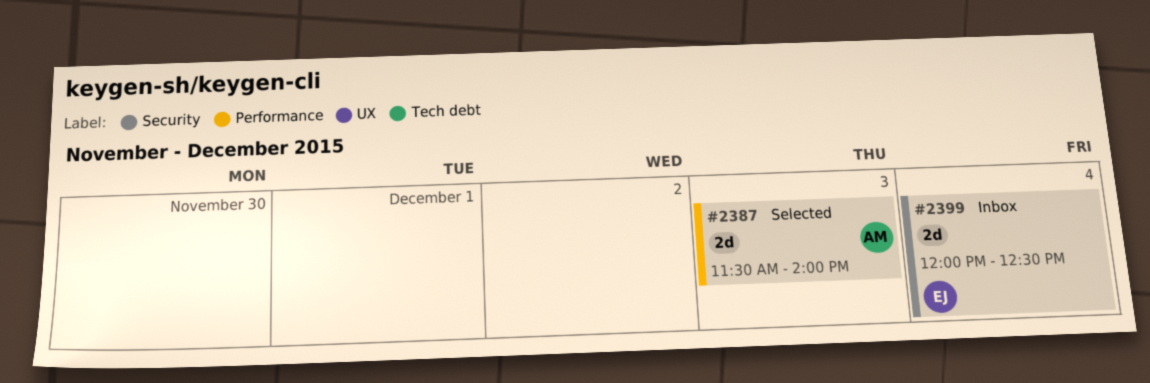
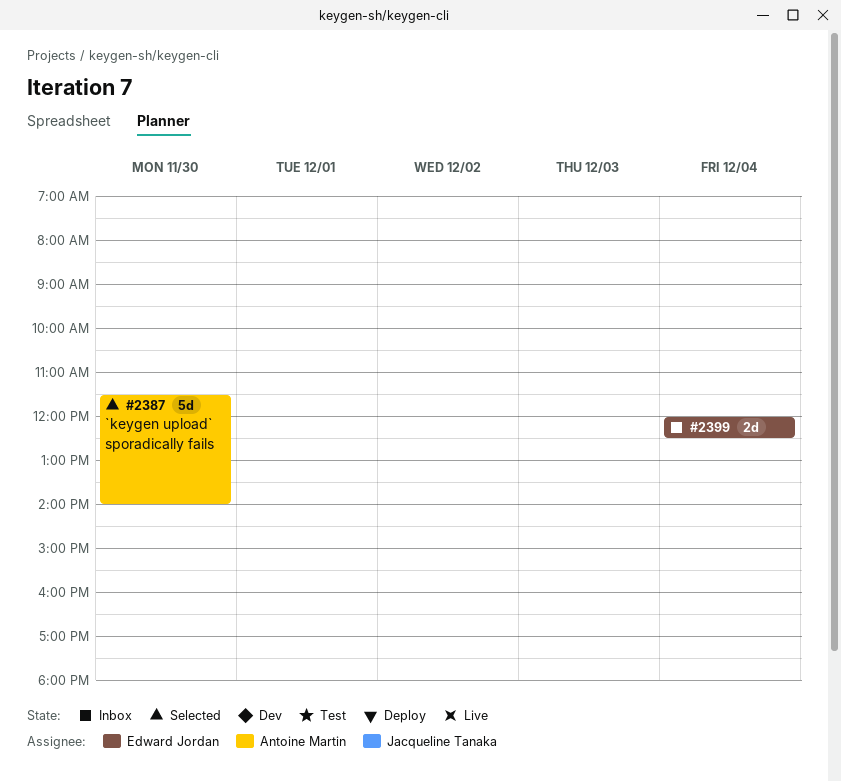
#2387, estimate: 2d -> 5d
#2387, day: Dec 3 -> Nov 30

